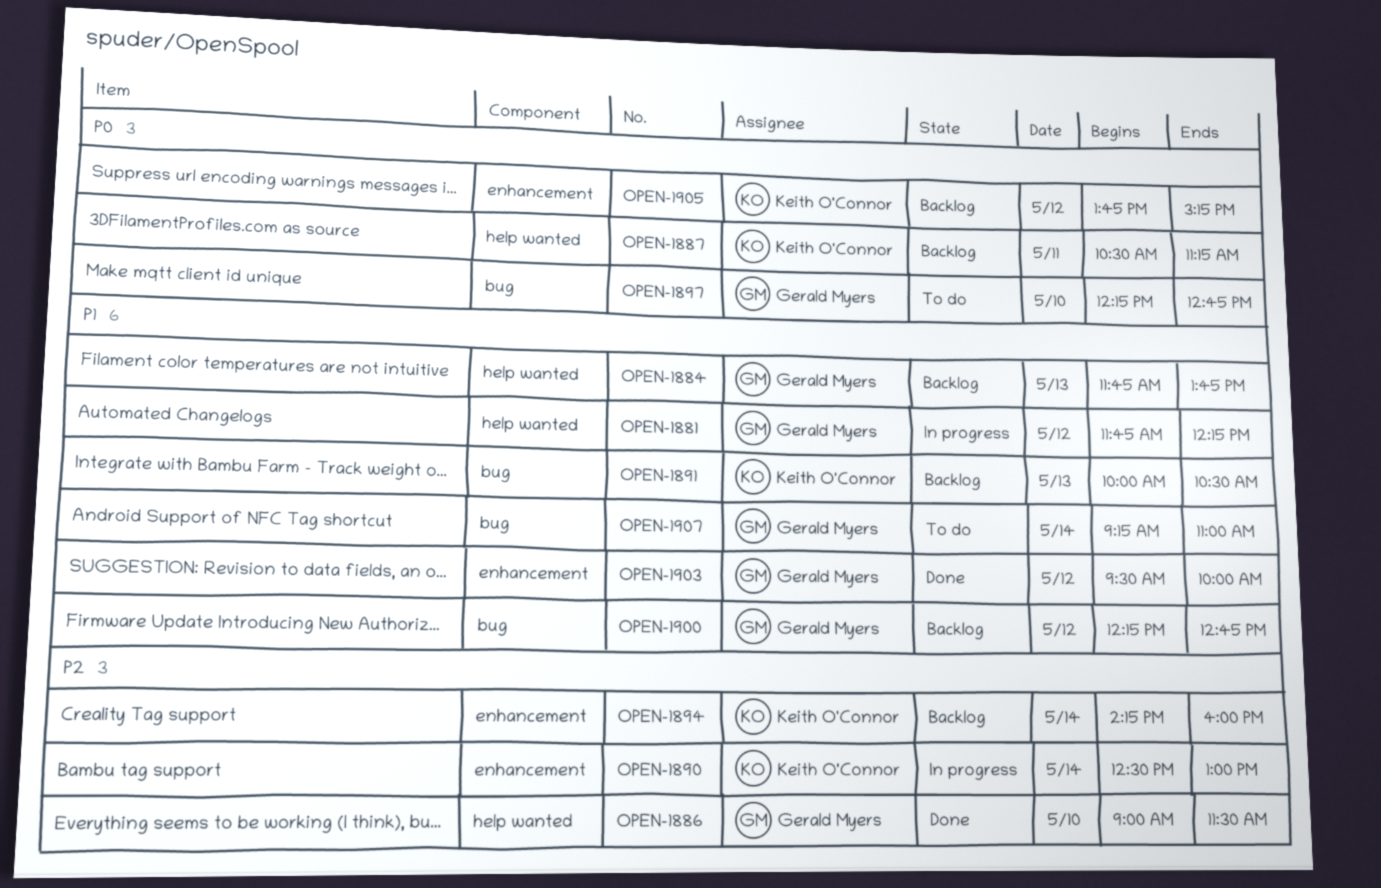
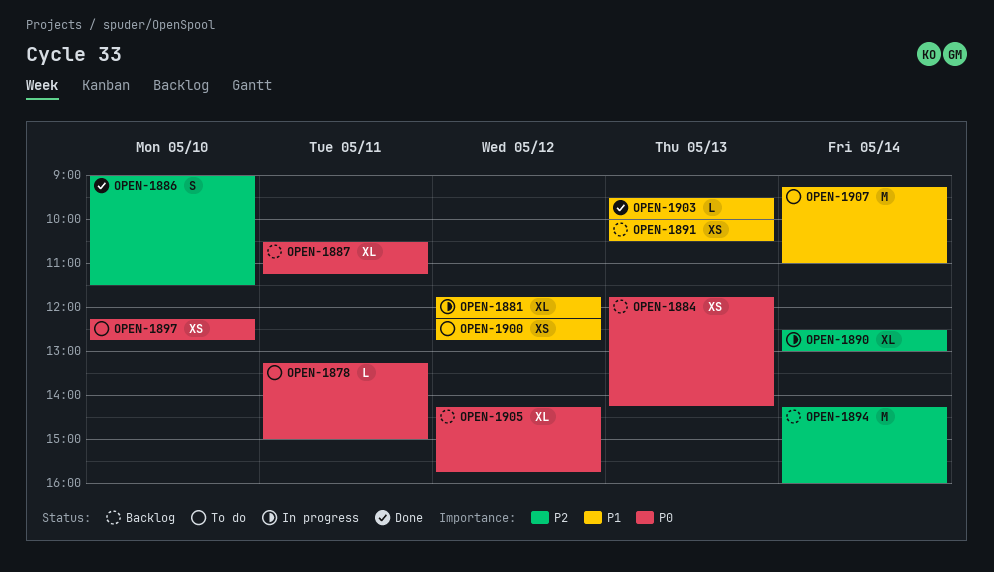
OPEN-1878: none -> present
OPEN-1884, priority: P1 -> P0
OPEN-1884, ends: 13:45 -> 14:15
OPEN-1900, status: Backlog -> To do
OPEN-1903, day: May 12 -> May 13
OPEN-1905, begins: 13:45 -> 14:15
OPEN-1905, ends: 15:15 -> 15:45

